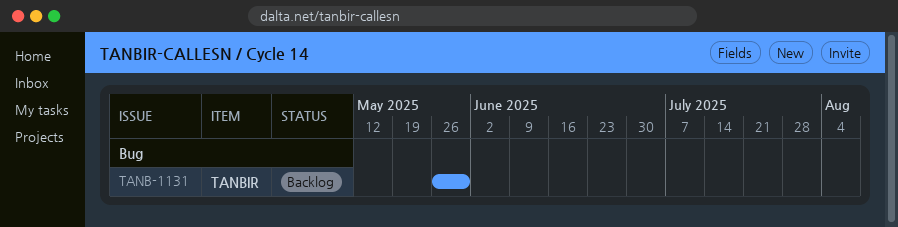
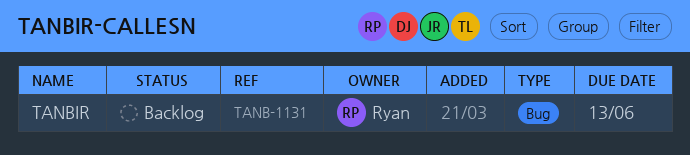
TANB-1131, due: May 30 -> Jun 13

